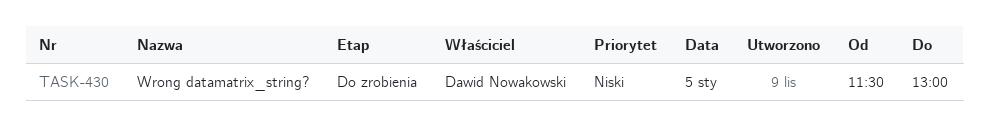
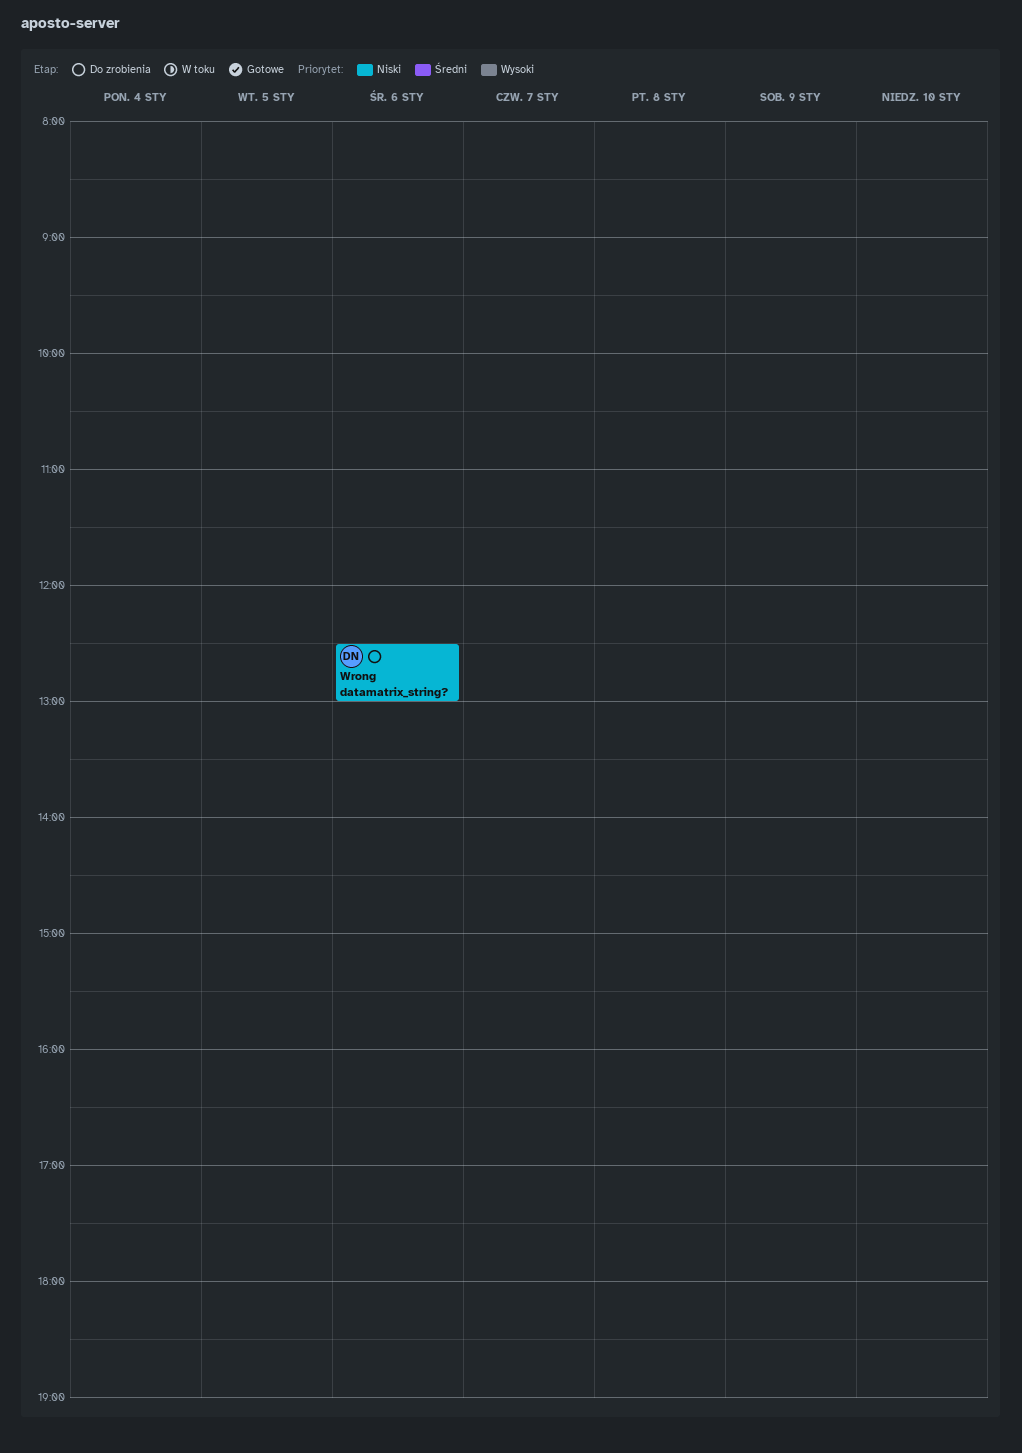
Wrong datamatrix_string?, day: Jan 5 -> Jan 6
Wrong datamatrix_string?, begins: 11:30 -> 12:30

